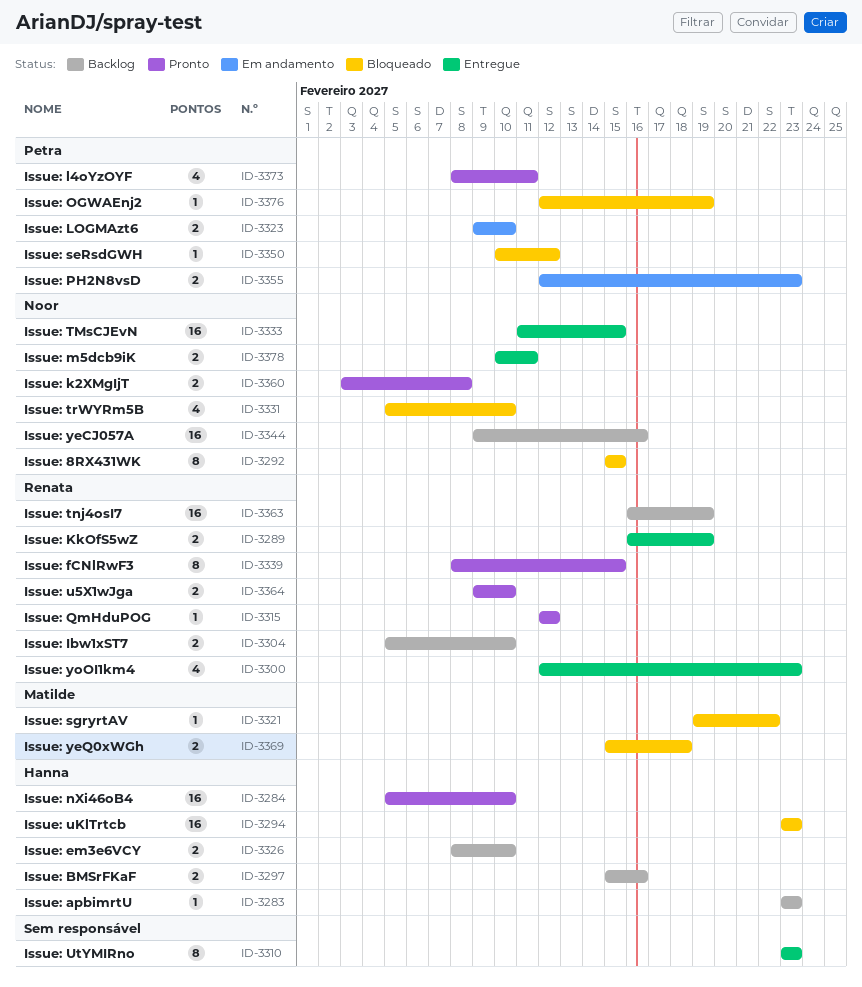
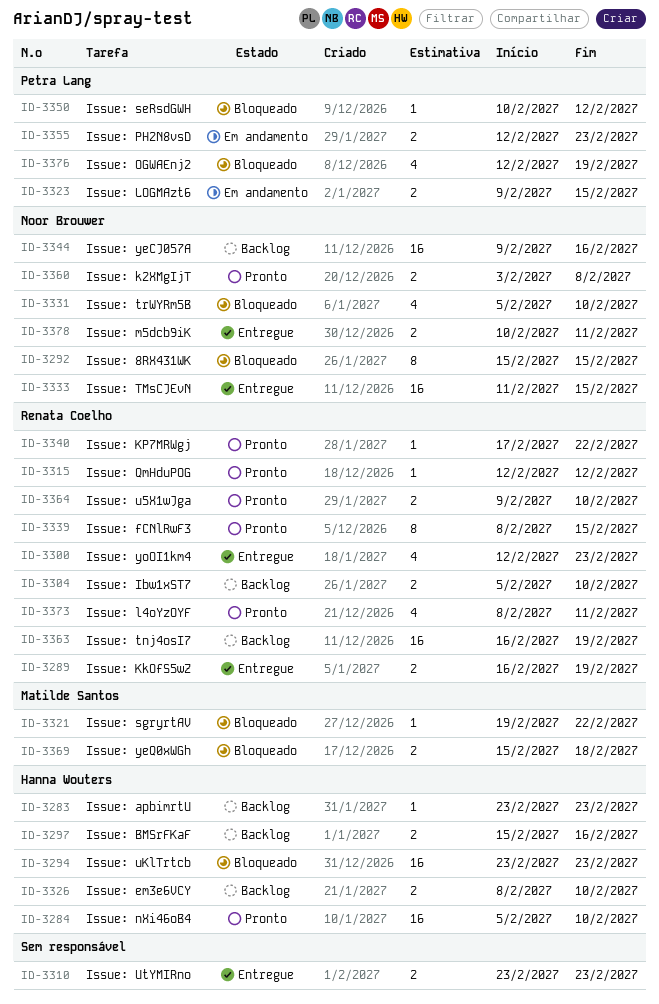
ID-3310, estimate: 8 -> 2
ID-3323, due: Feb 10 -> Feb 15
ID-3340: none -> present
ID-3373, owner: Petra Lang -> Renata Coelho
ID-3376, estimate: 1 -> 4

